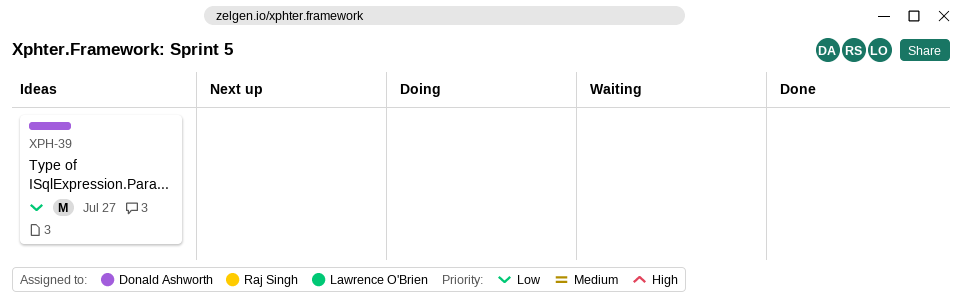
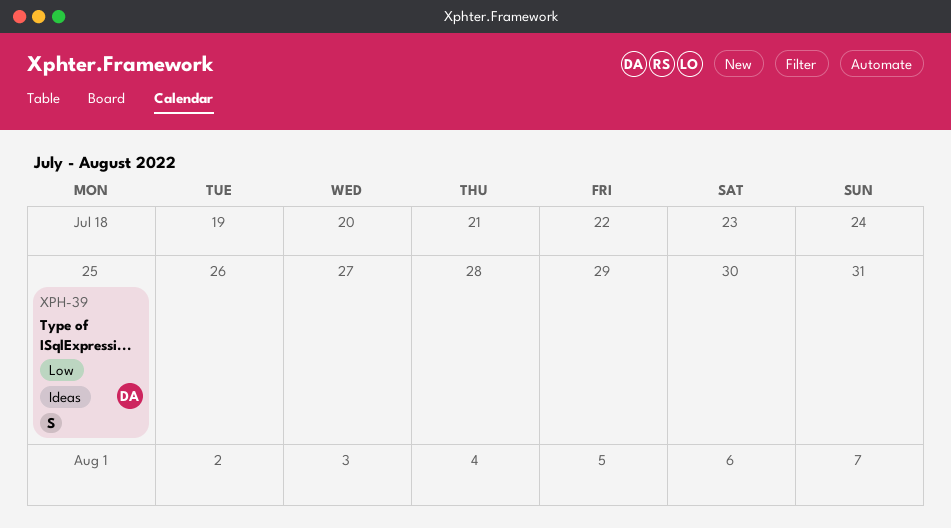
XPH-39, estimate: M -> S
XPH-39, due: Jul 27 -> Jul 25

